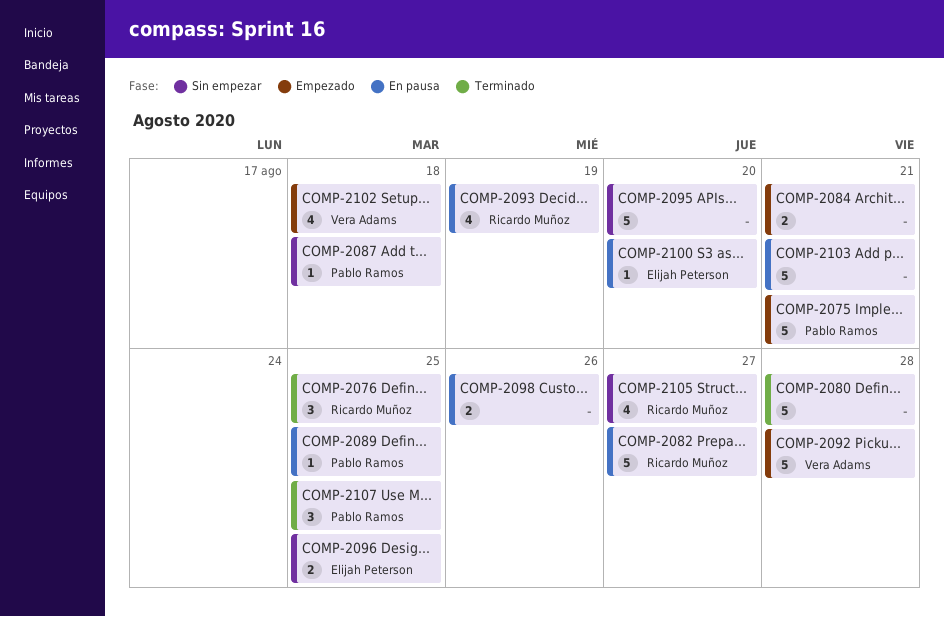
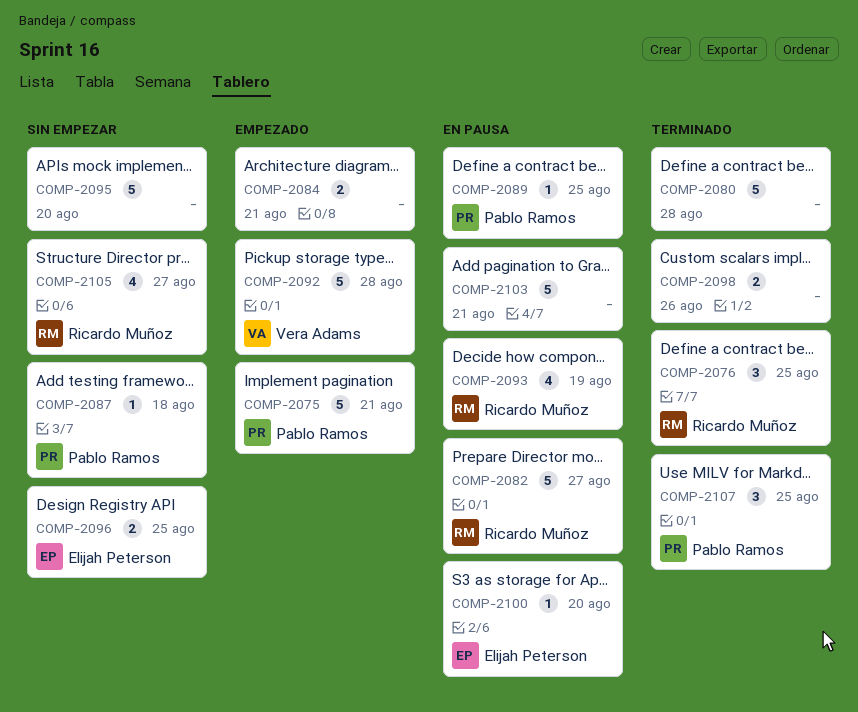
COMP-2098, status: En pausa -> Terminado
COMP-2102: present -> none

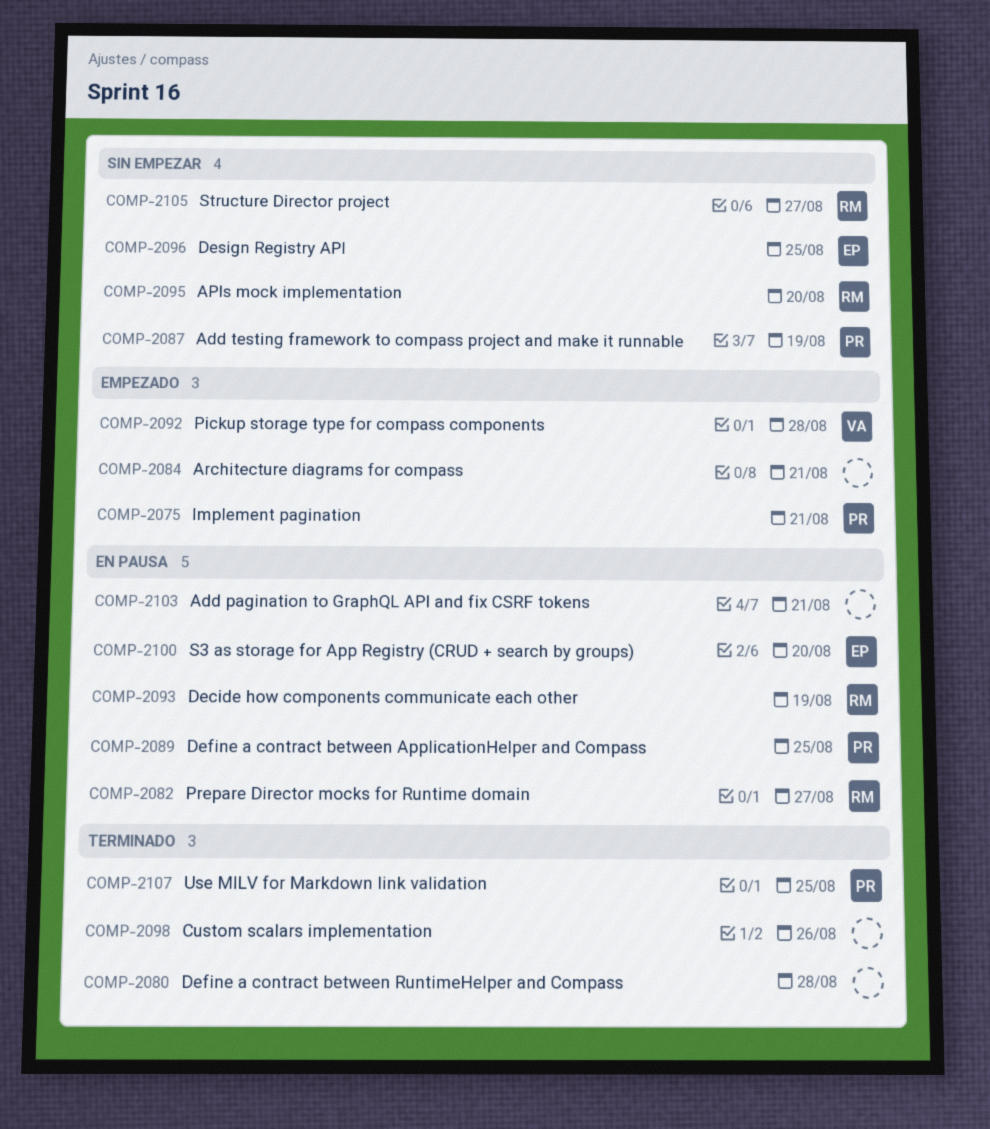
COMP-2076: present -> none
COMP-2087, due: Aug 18 -> Aug 19
COMP-2095, owner: none -> Ricardo Muñoz

